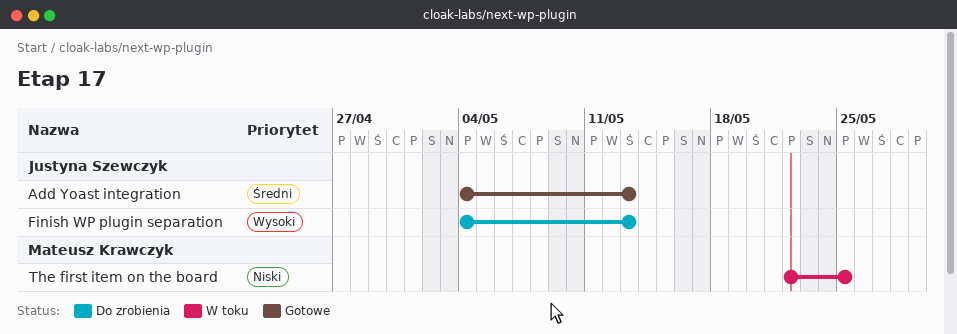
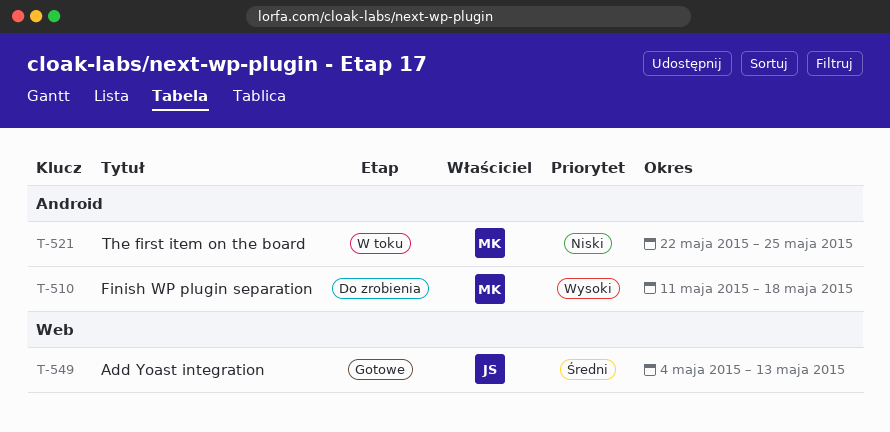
Finish WP plugin separation, owner: Justyna Szewczyk -> Mateusz Krawczyk
Finish WP plugin separation, start: May 4 -> May 11
Finish WP plugin separation, due: May 13 -> May 18

